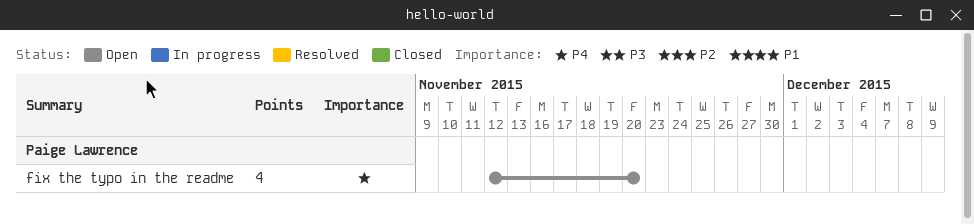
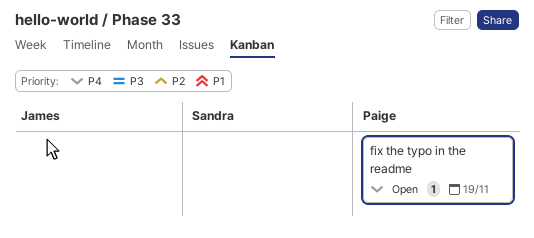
fix the typo in the readme, estimate: 4 -> 1
fix the typo in the readme, due: Nov 20 -> Nov 19

